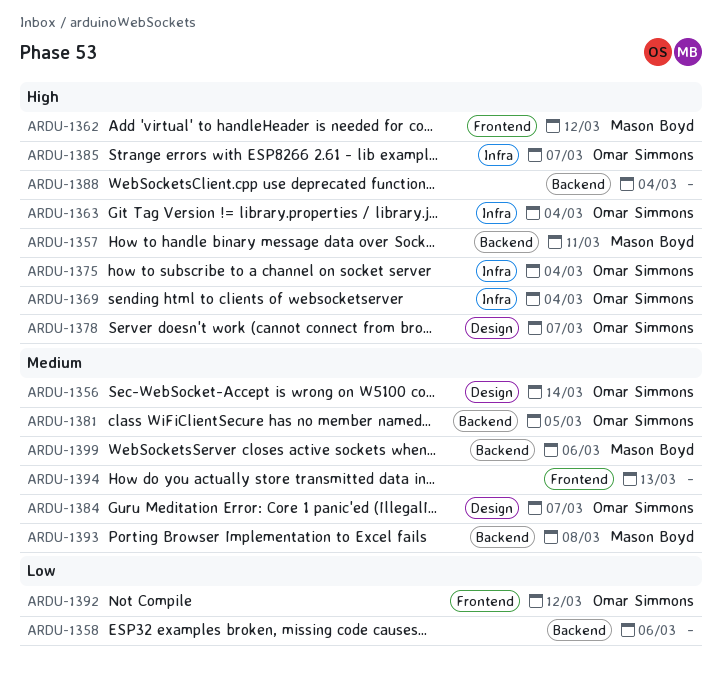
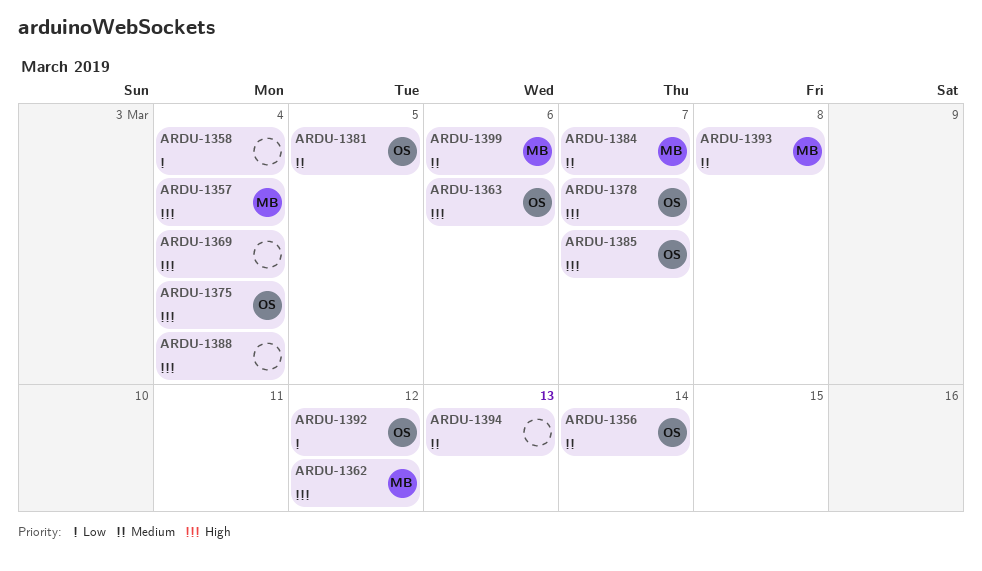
ARDU-1357, due: Mar 11 -> Mar 4
ARDU-1358, due: Mar 6 -> Mar 4
ARDU-1363, due: Mar 4 -> Mar 6
ARDU-1369, owner: Omar Simmons -> none
ARDU-1384, owner: Omar Simmons -> Mason Boyd

